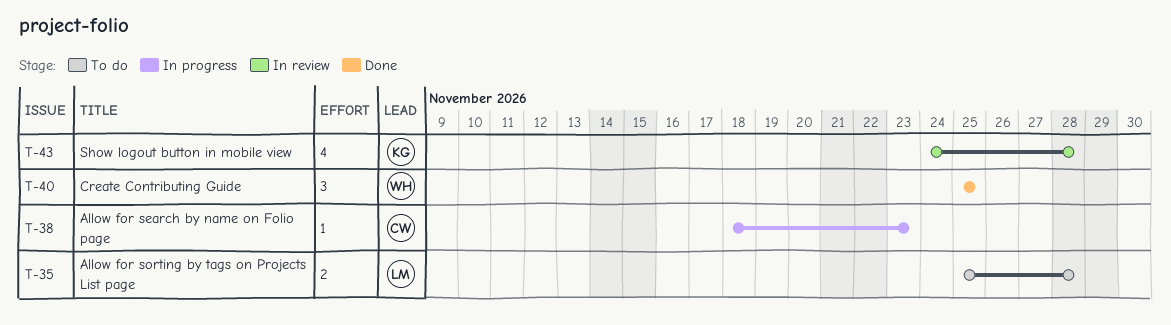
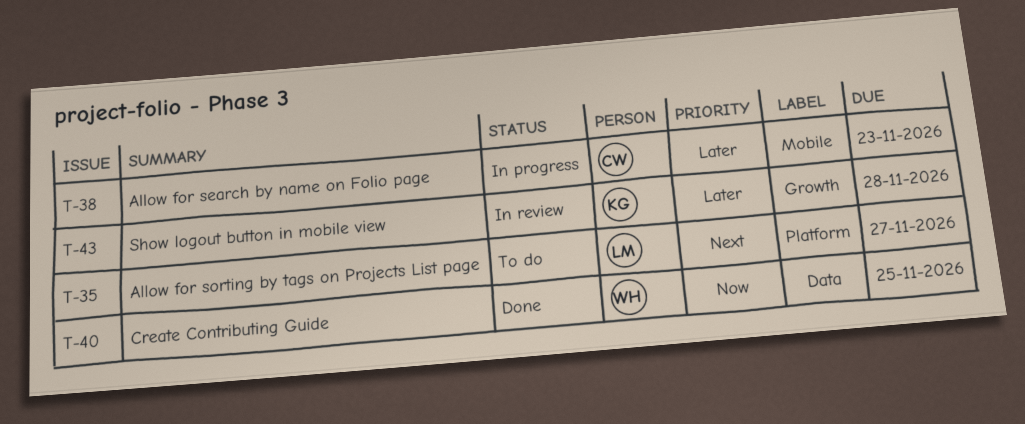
T-35, due: Nov 28 -> Nov 27

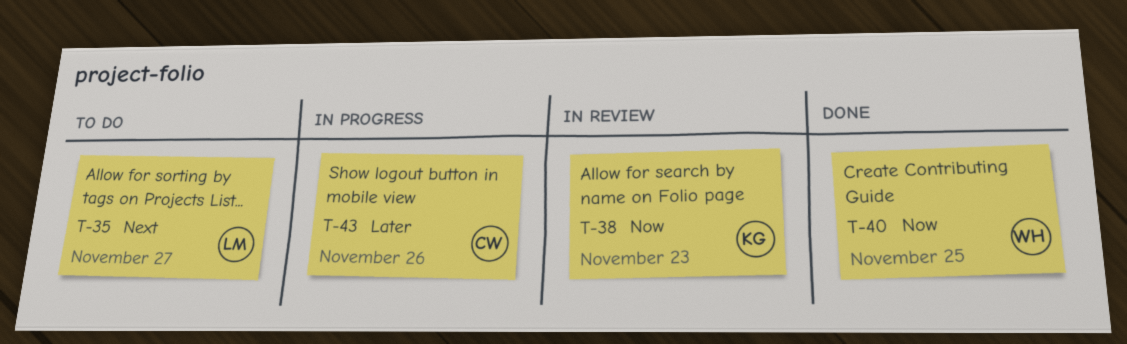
T-38, status: In progress -> In review
T-38, owner: CW -> KG
T-38, priority: Later -> Now
T-43, status: In review -> In progress
T-43, owner: KG -> CW
T-43, due: Nov 28 -> Nov 26

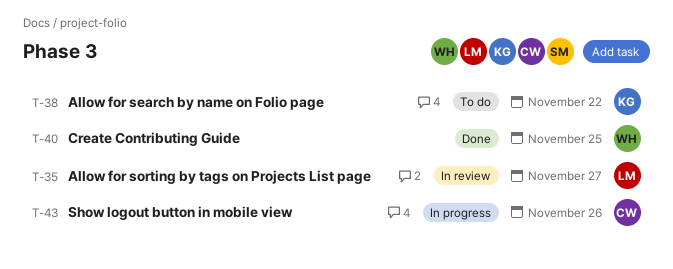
T-35, status: To do -> In review
T-38, status: In review -> To do
T-38, due: Nov 23 -> Nov 22

